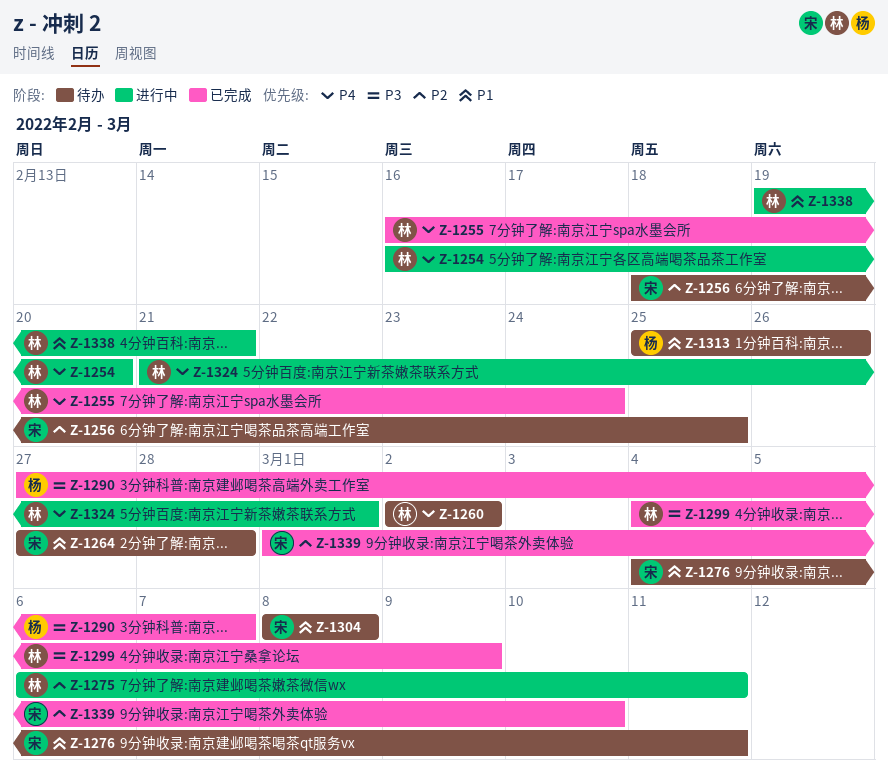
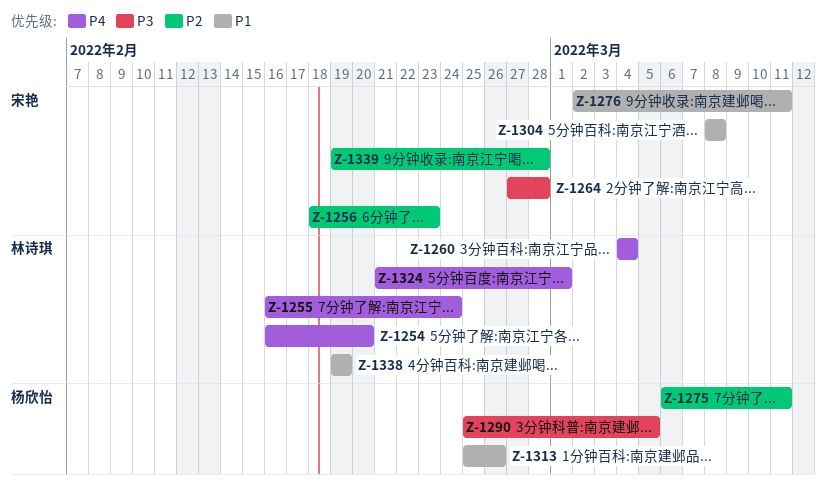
Z-1256, due: Feb 25 -> Feb 23
Z-1260, start: Mar 2 -> Mar 4
Z-1260, due: Mar 2 -> Mar 4
Z-1264, priority: P1 -> P3
Z-1275, owner: 林诗琪 -> 杨欣怡
Z-1276, start: Mar 4 -> Mar 2
Z-1290, start: Feb 27 -> Feb 25
Z-1290, due: Mar 7 -> Mar 5
Z-1299: present -> none
Z-1338, due: Feb 21 -> Feb 19
Z-1339, start: Mar 1 -> Feb 19
Z-1339, due: Mar 10 -> Feb 28

